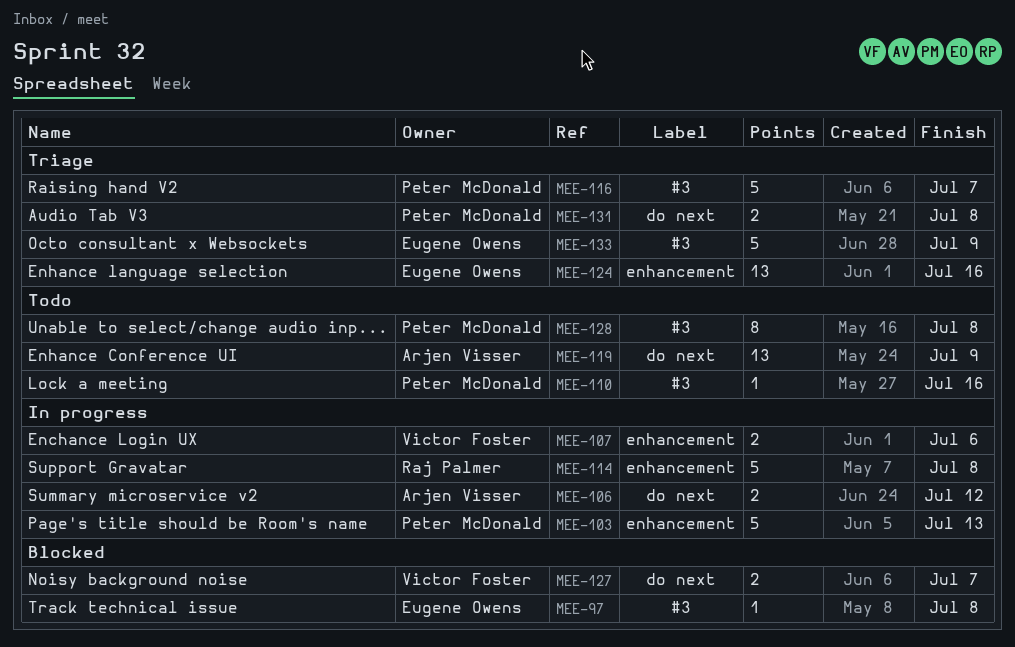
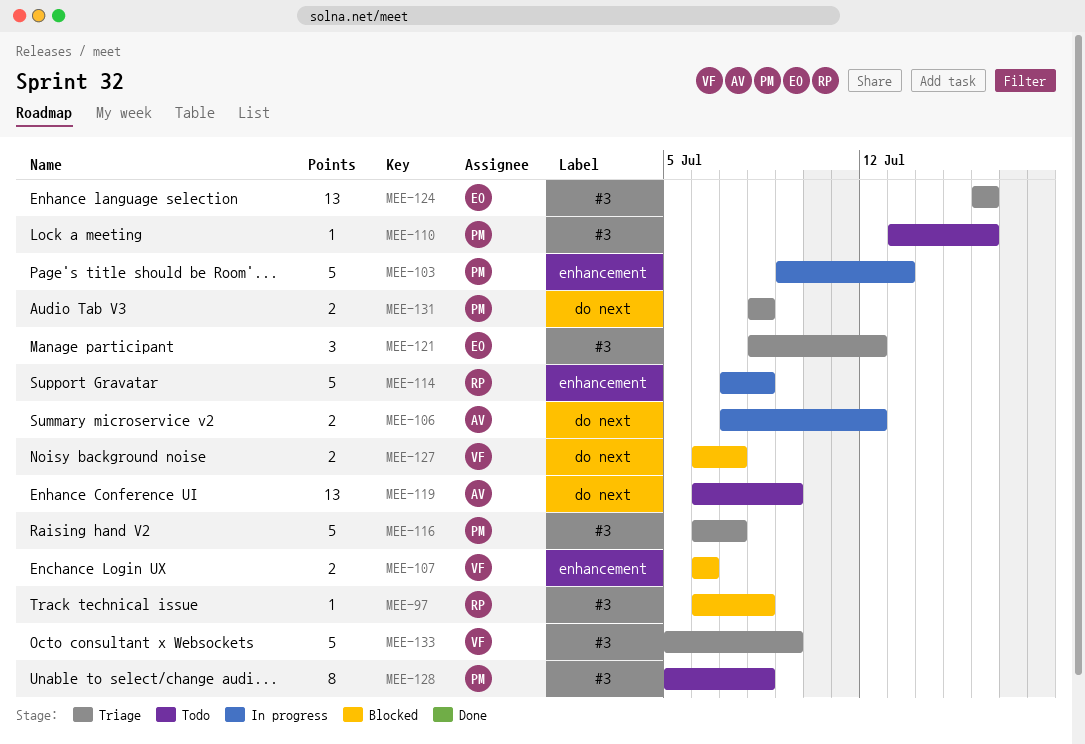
MEE-97, owner: Eugene Owens -> Raj Palmer
MEE-107, status: In progress -> Blocked
MEE-121: none -> present
MEE-124, label: enhancement -> #3
MEE-133, owner: Eugene Owens -> Victor Foster

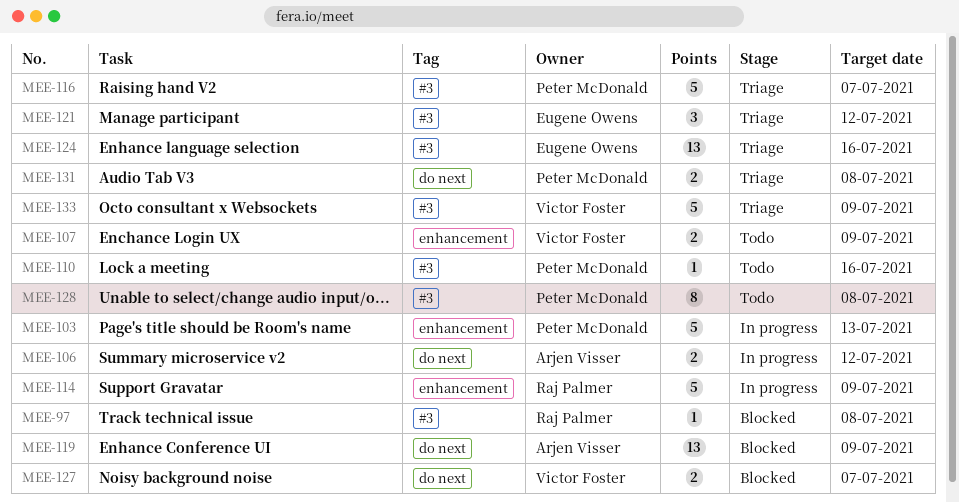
MEE-107, status: Blocked -> Todo
MEE-107, due: Jul 6 -> Jul 9
MEE-114, due: Jul 8 -> Jul 9
MEE-119, status: Todo -> Blocked

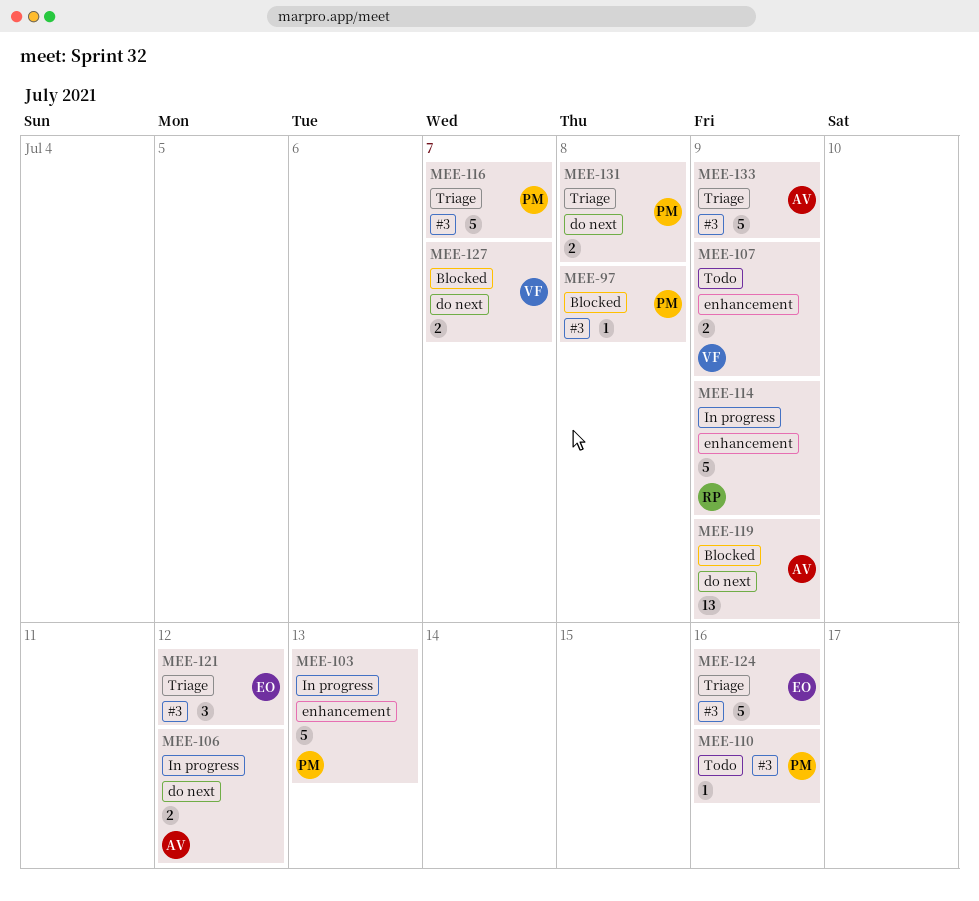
MEE-97, owner: Raj Palmer -> Peter McDonald
MEE-124, estimate: 13 -> 5
MEE-128: present -> none
MEE-133, owner: Victor Foster -> Arjen Visser

